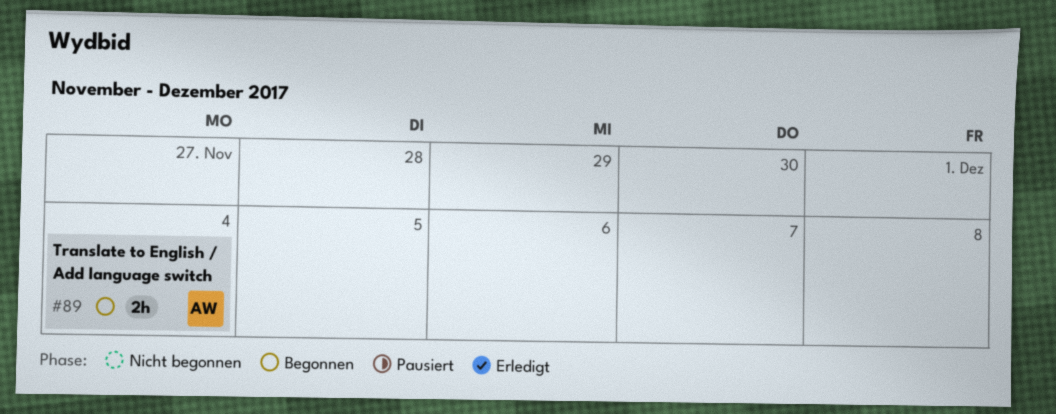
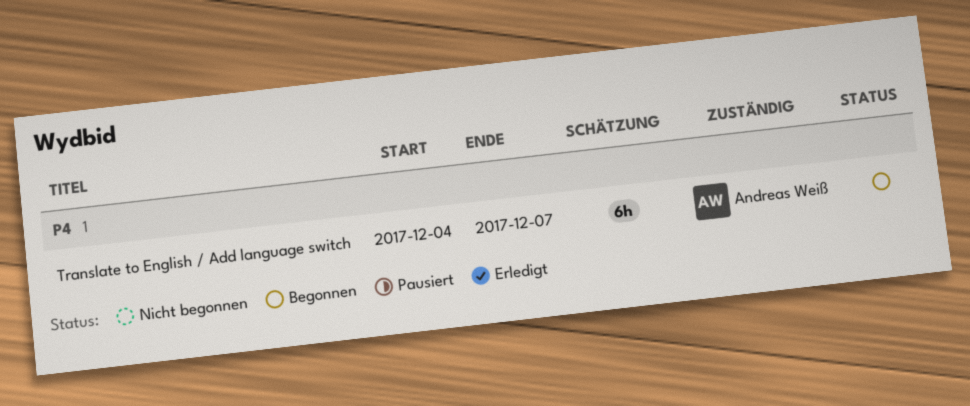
Translate to English / Add language switch, estimate: 2h -> 6h
Translate to English / Add language switch, due: Dec 4 -> Dec 7

